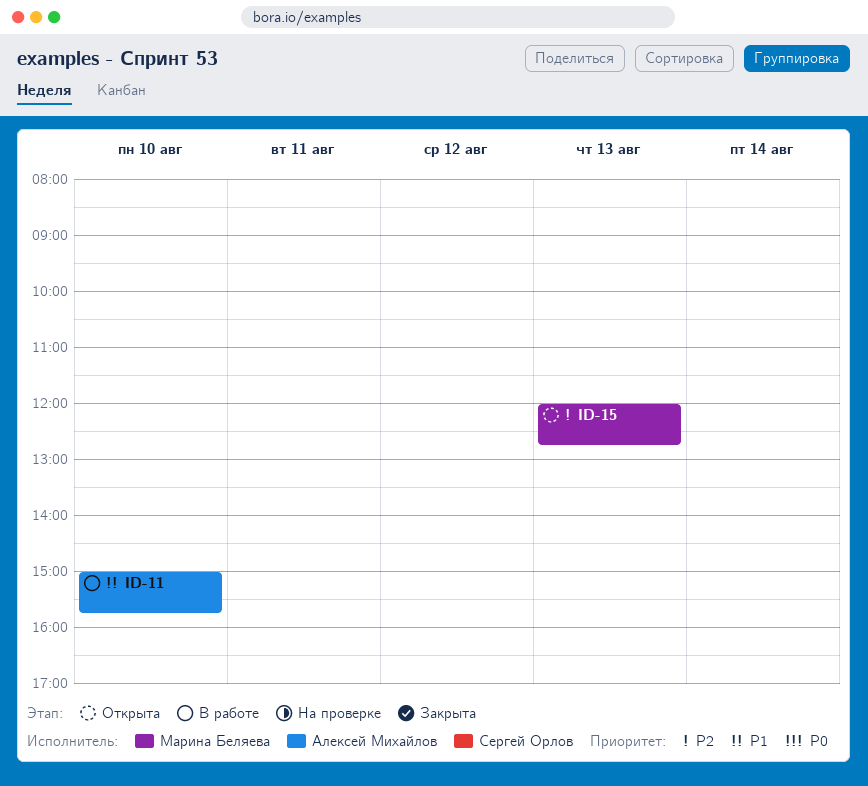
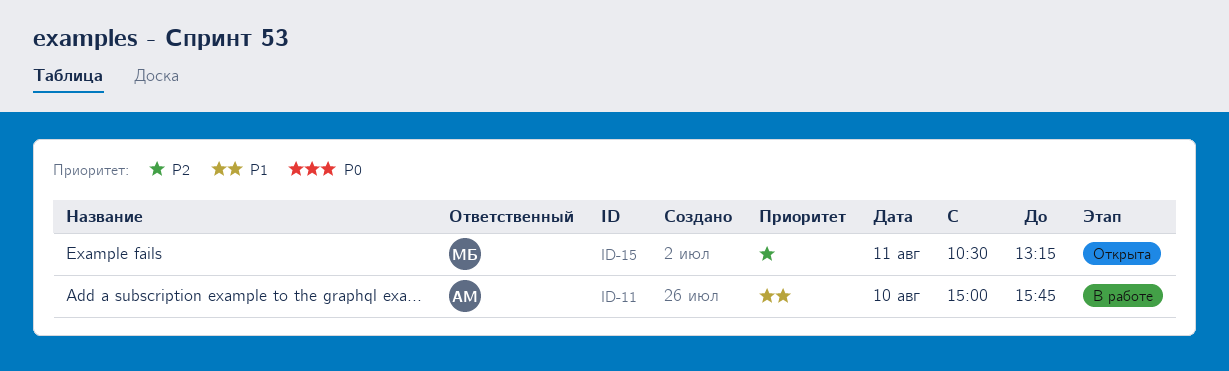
ID-15, day: Aug 13 -> Aug 11
ID-15, begins: 12:00 -> 10:30
ID-15, ends: 12:45 -> 13:15

